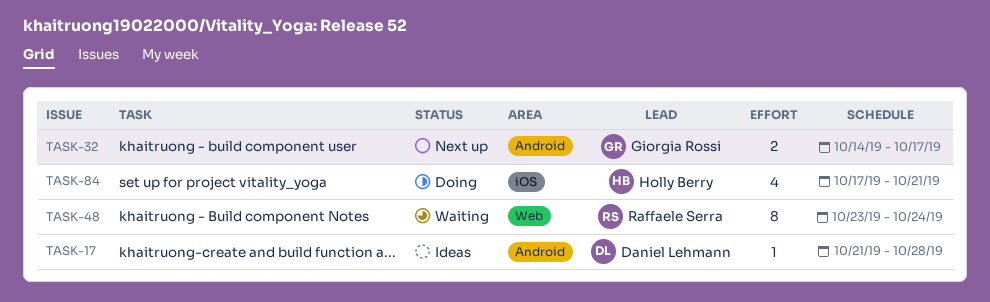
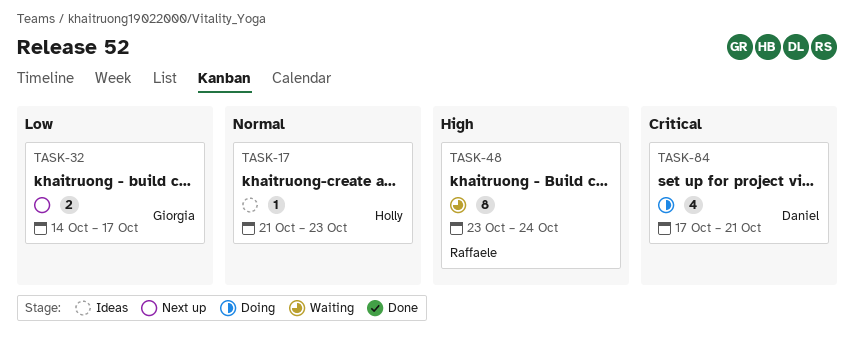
TASK-17, owner: Daniel Lehmann -> Holly Berry
TASK-17, due: Oct 28 -> Oct 23
TASK-84, owner: Holly Berry -> Daniel Lehmann

